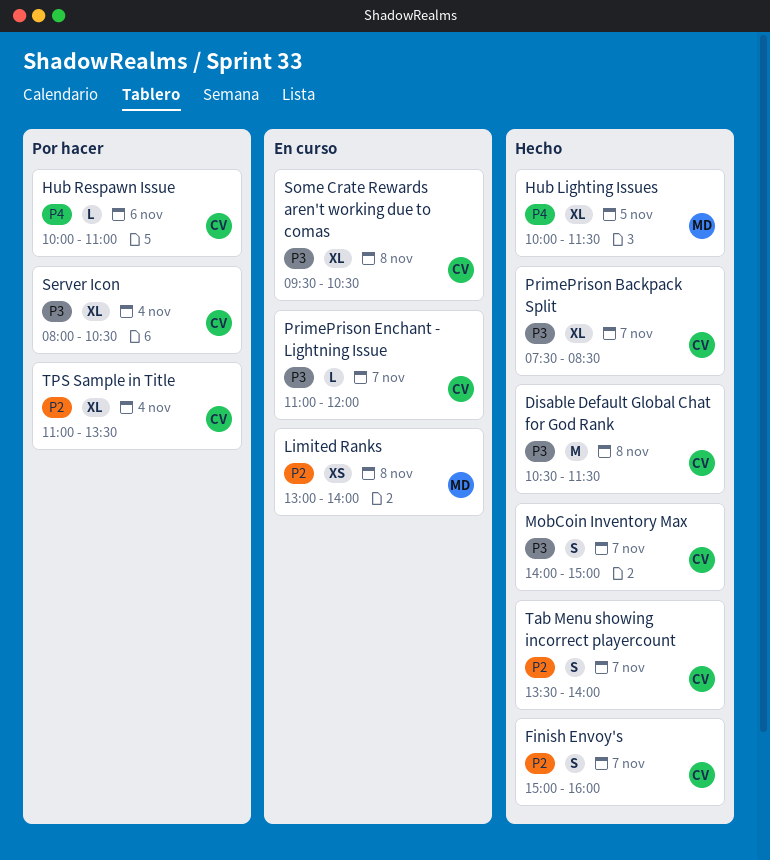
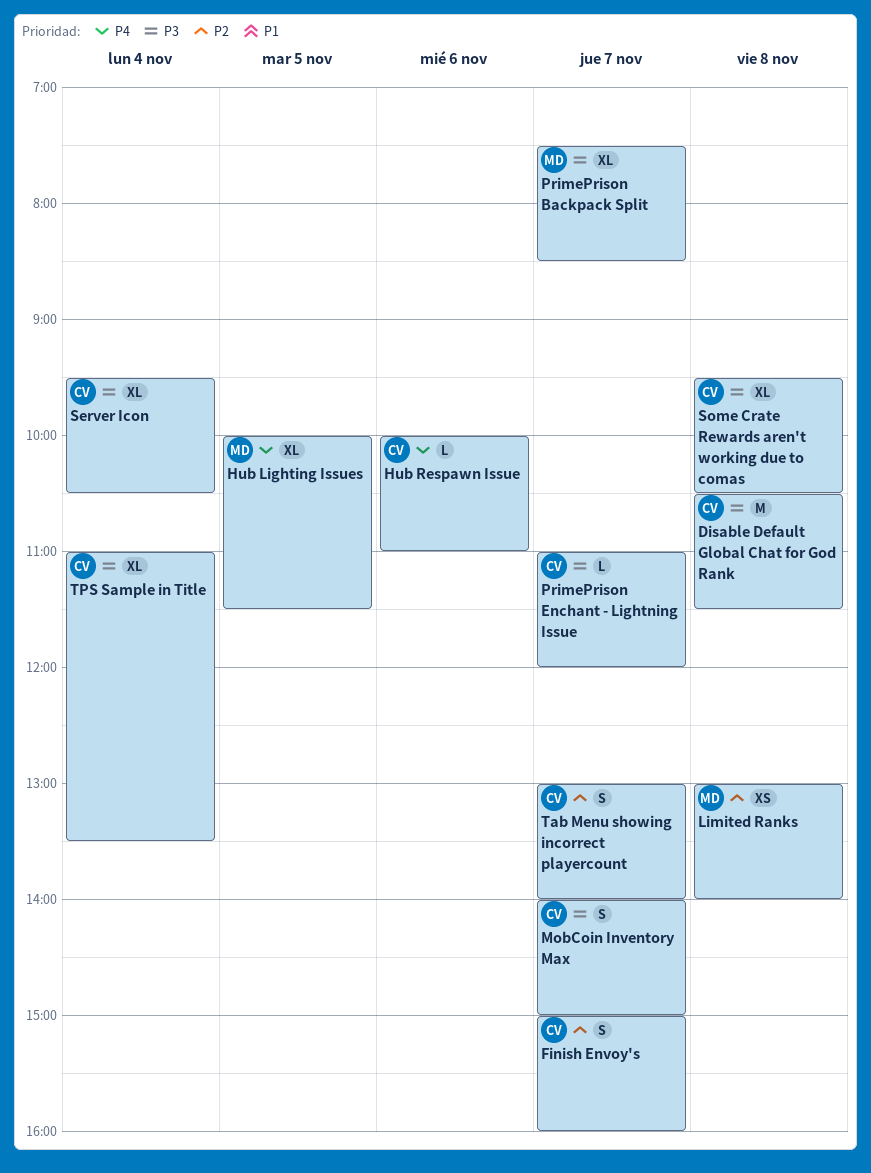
PrimePrison Backpack Split, owner: CV -> MD
Server Icon, begins: 08:00 -> 09:30
Tab Menu showing incorrect playercount, begins: 13:30 -> 13:00
TPS Sample in Title, priority: P2 -> P3

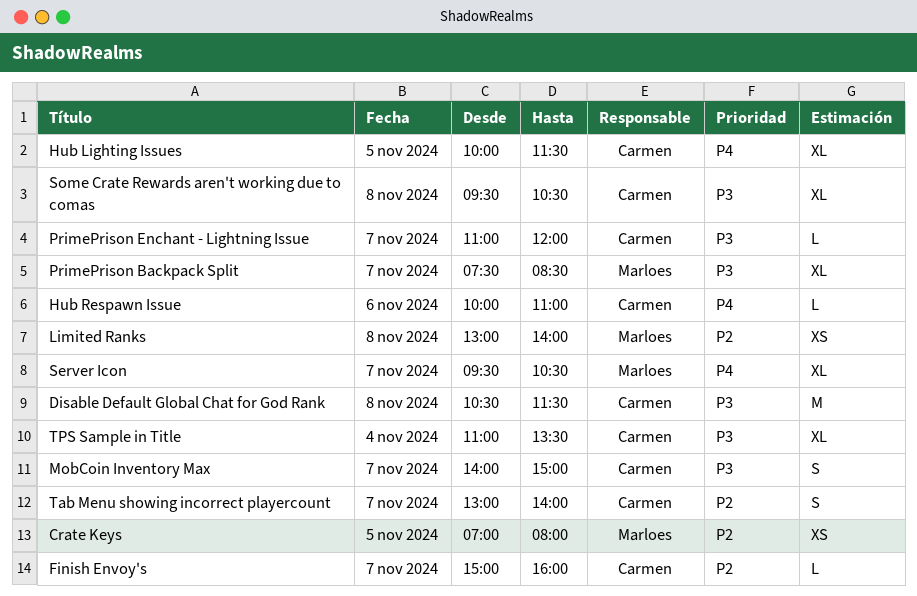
Crate Keys: none -> present
Finish Envoy's, estimate: S -> L
Hub Lighting Issues, owner: Marloes -> Carmen
Server Icon, owner: Carmen -> Marloes
Server Icon, priority: P3 -> P4
Server Icon, day: Nov 4 -> Nov 7

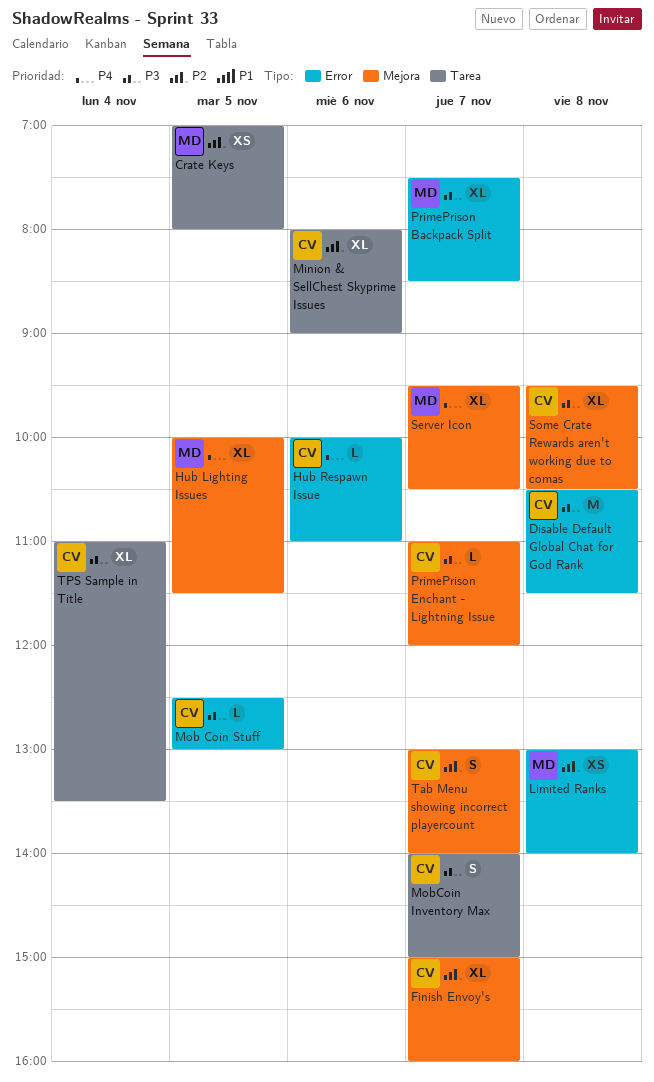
Finish Envoy's, estimate: L -> XL
Hub Lighting Issues, owner: Carmen -> Marloes
Minion & SellChest Skyprime Issues: none -> present
Mob Coin Stuff: none -> present

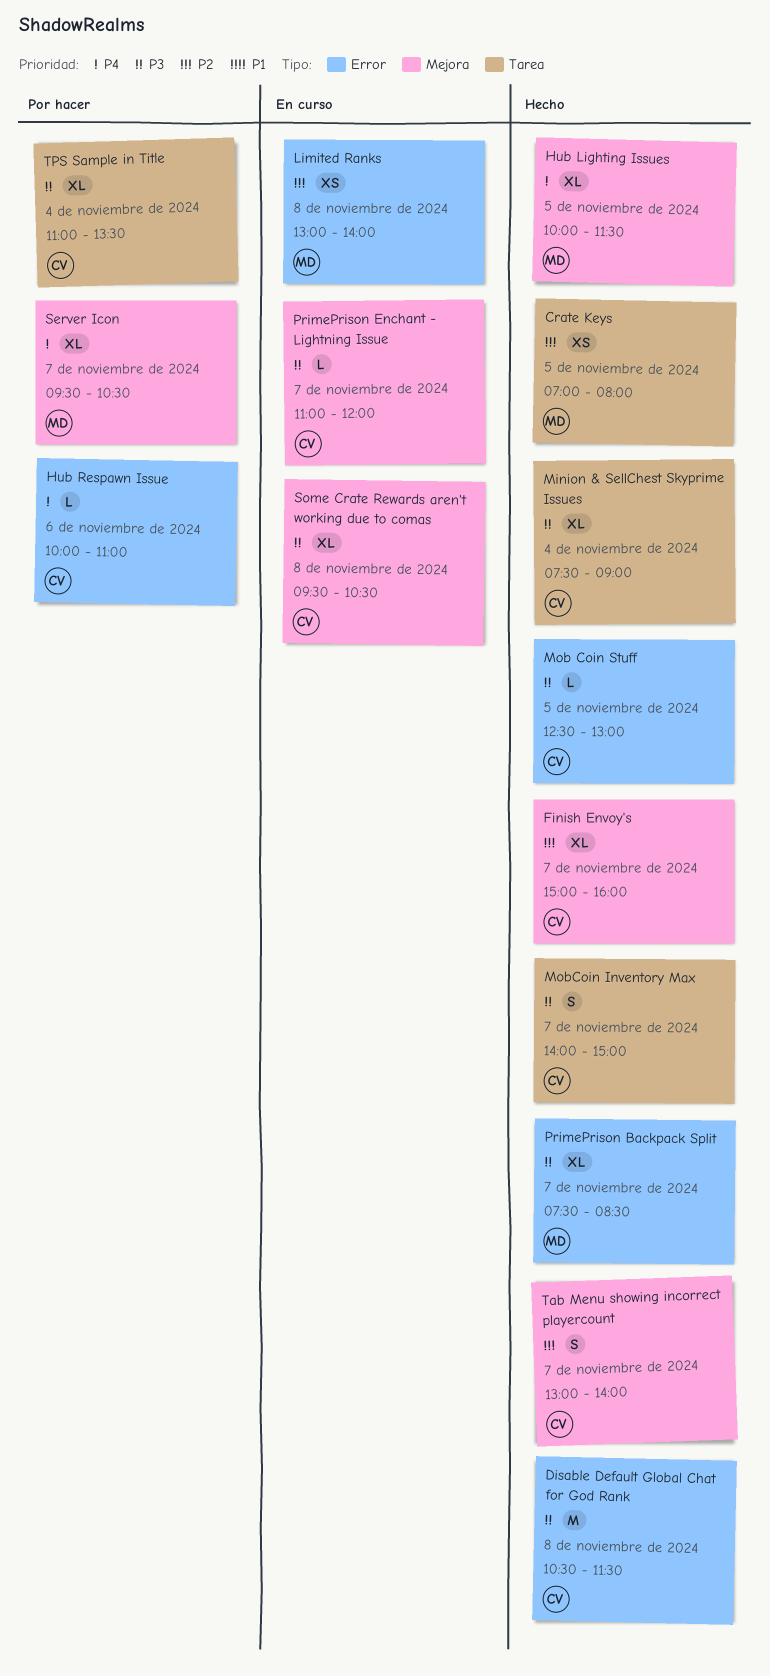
Minion & SellChest Skyprime Issues, priority: P2 -> P3
Minion & SellChest Skyprime Issues, day: Nov 6 -> Nov 4
Minion & SellChest Skyprime Issues, begins: 08:00 -> 07:30

